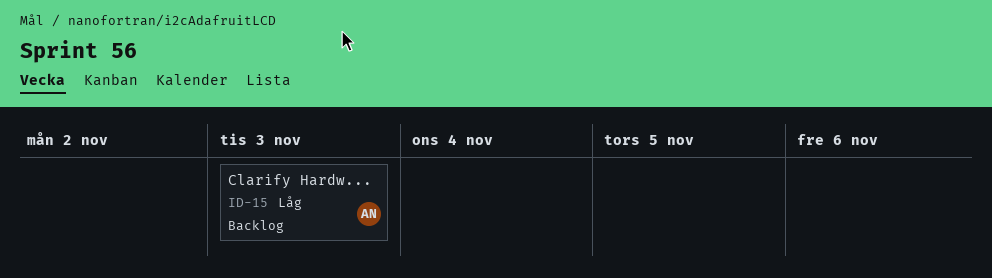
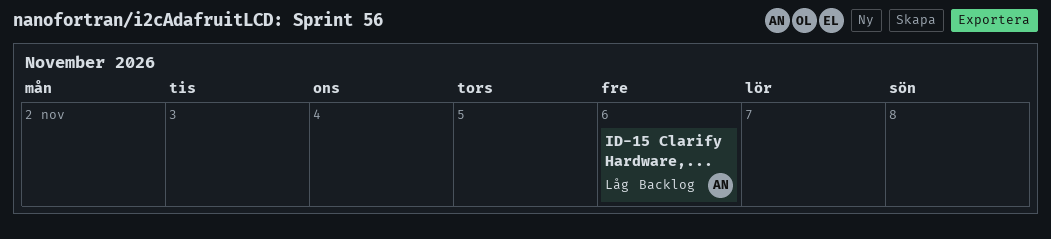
ID-15, due: Nov 3 -> Nov 6

